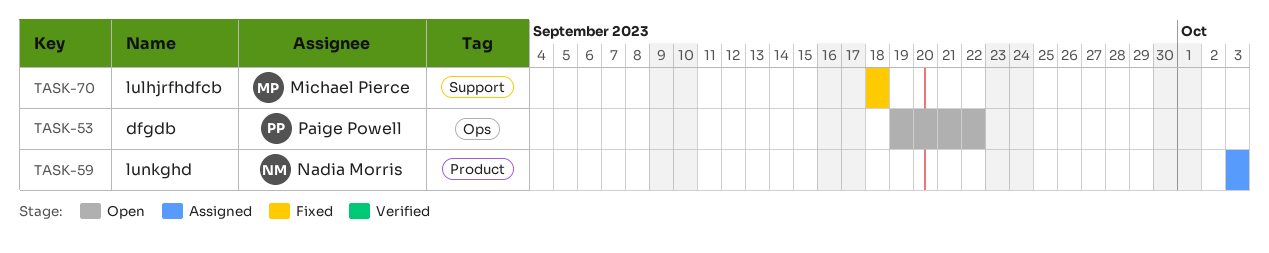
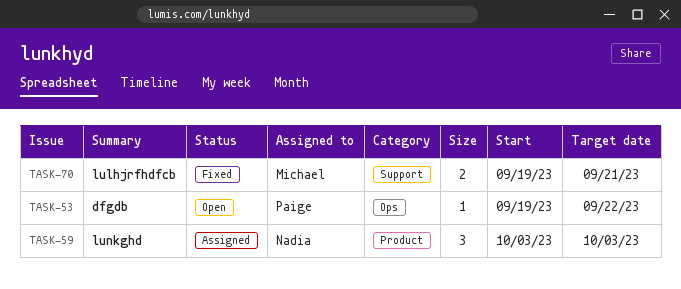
TASK-70, start: Sep 18 -> Sep 19
TASK-70, due: Sep 18 -> Sep 21

